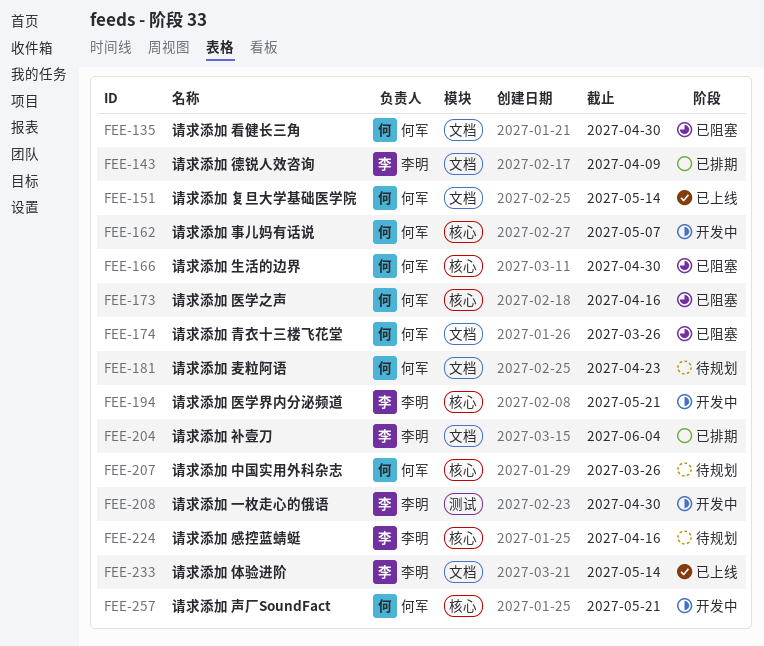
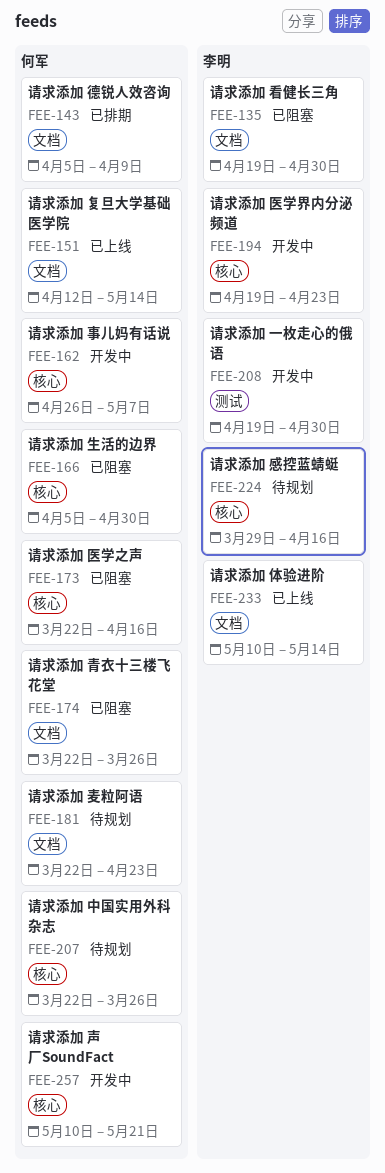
FEE-135, owner: 何军 -> 李明
FEE-143, owner: 李明 -> 何军
FEE-194, due: May 21 -> Apr 23
FEE-204: present -> none

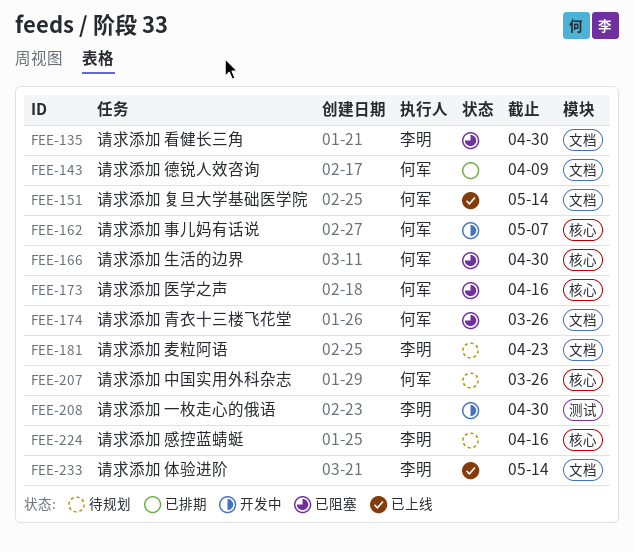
FEE-181, owner: 何军 -> 李明
FEE-194: present -> none
FEE-257: present -> none

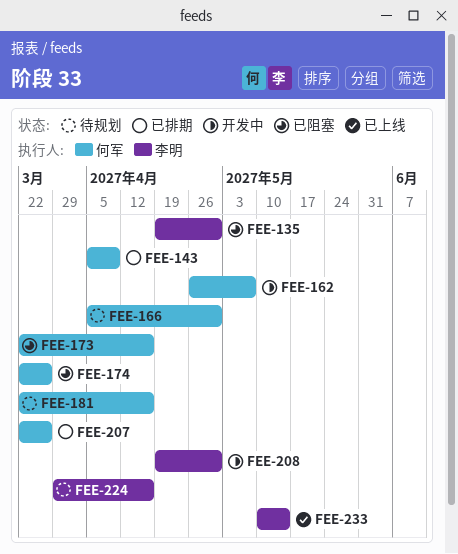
FEE-151: present -> none
FEE-166, status: 已阻塞 -> 待规划
FEE-181, owner: 李明 -> 何军
FEE-181, due: Apr 23 -> Apr 16
FEE-207, status: 待规划 -> 已排期

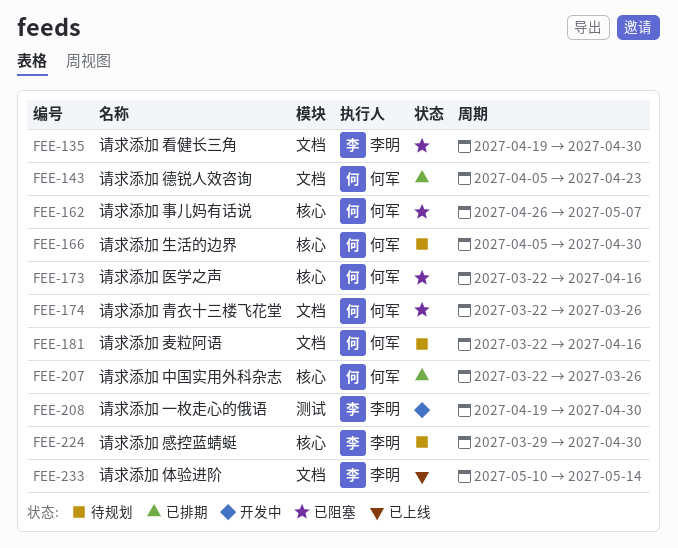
FEE-143, due: Apr 9 -> Apr 23
FEE-162, status: 开发中 -> 已阻塞
FEE-224, due: Apr 16 -> Apr 30

